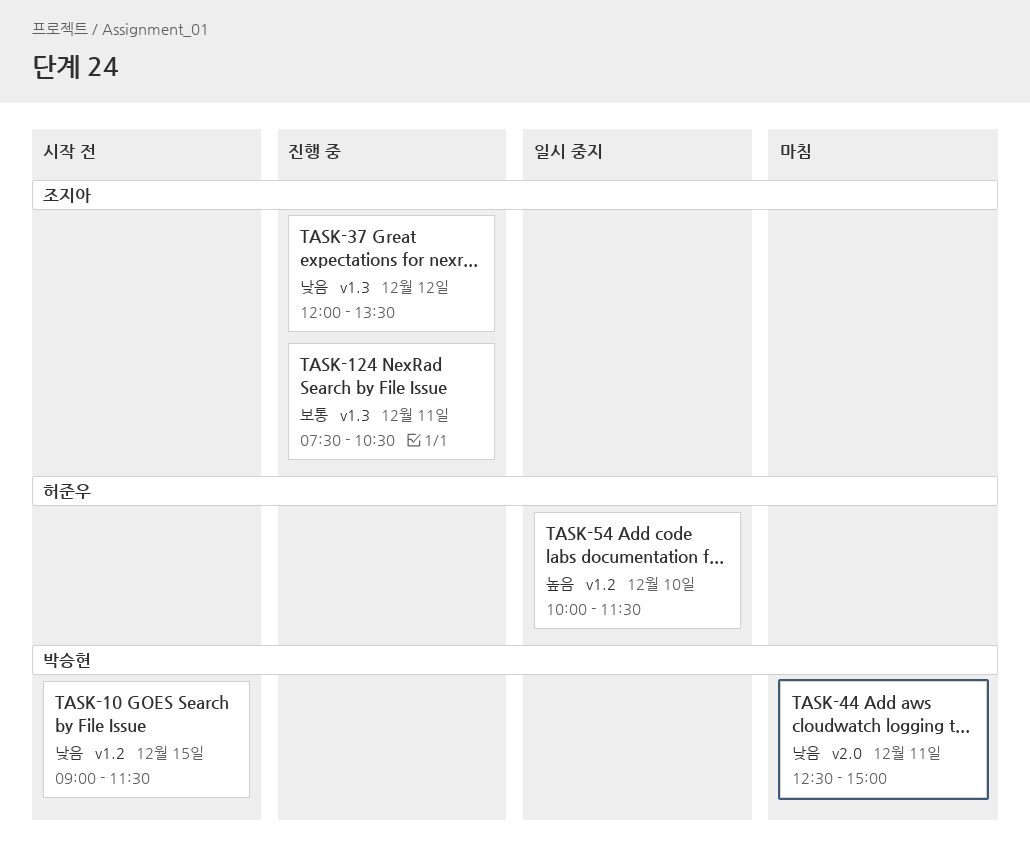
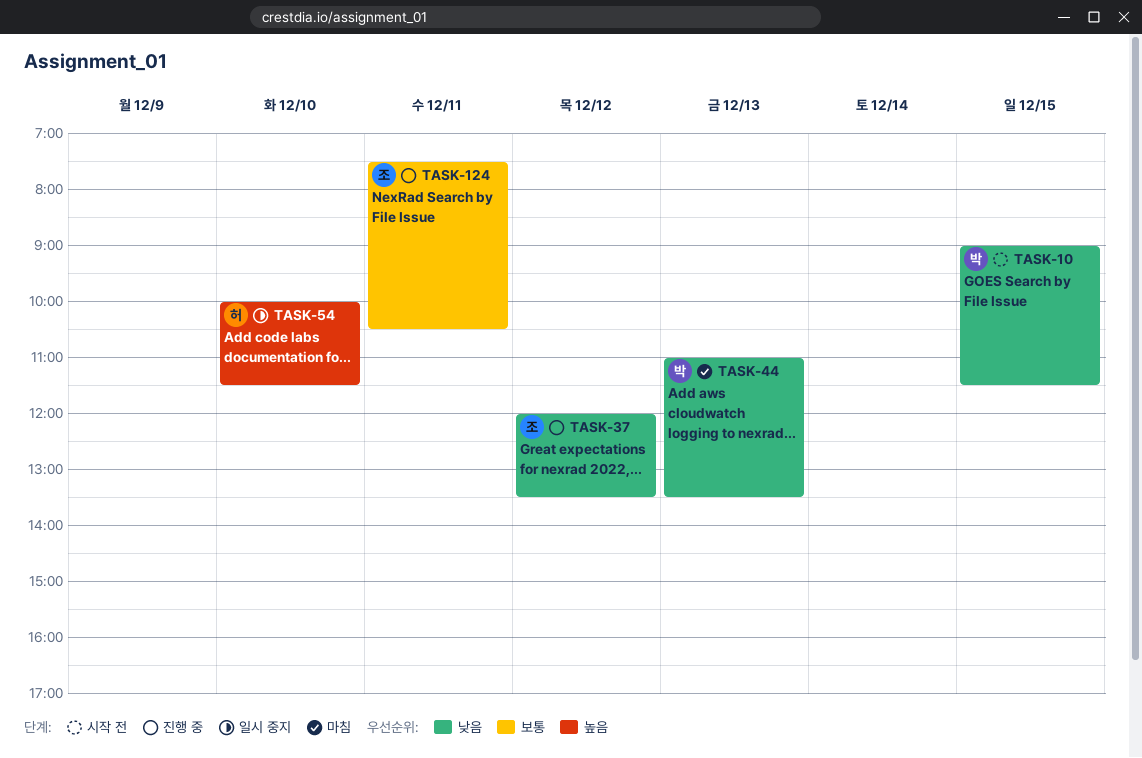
TASK-44, day: Dec 11 -> Dec 13
TASK-44, begins: 12:30 -> 11:00
TASK-44, ends: 15:00 -> 13:30

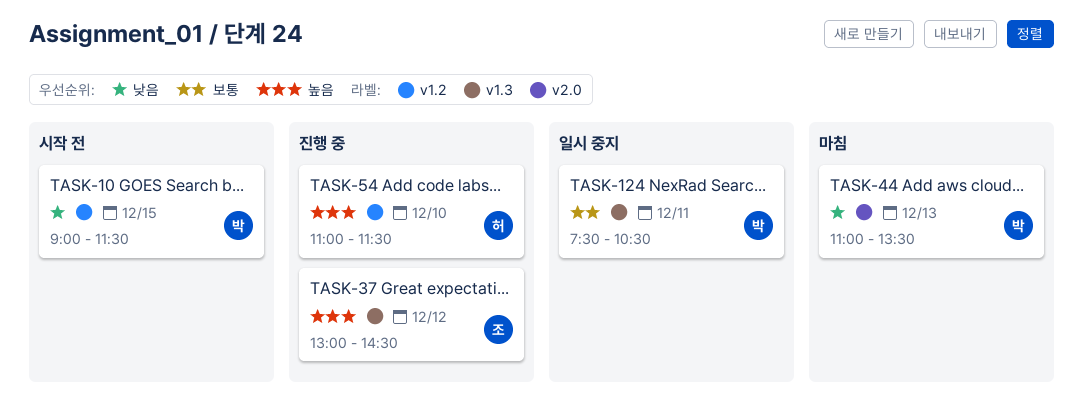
TASK-37, priority: 낮음 -> 높음
TASK-37, begins: 12:00 -> 13:00
TASK-37, ends: 13:30 -> 14:30
TASK-54, status: 일시 중지 -> 진행 중
TASK-54, begins: 10:00 -> 11:00
TASK-124, status: 진행 중 -> 일시 중지
TASK-124, owner: 조 -> 박

